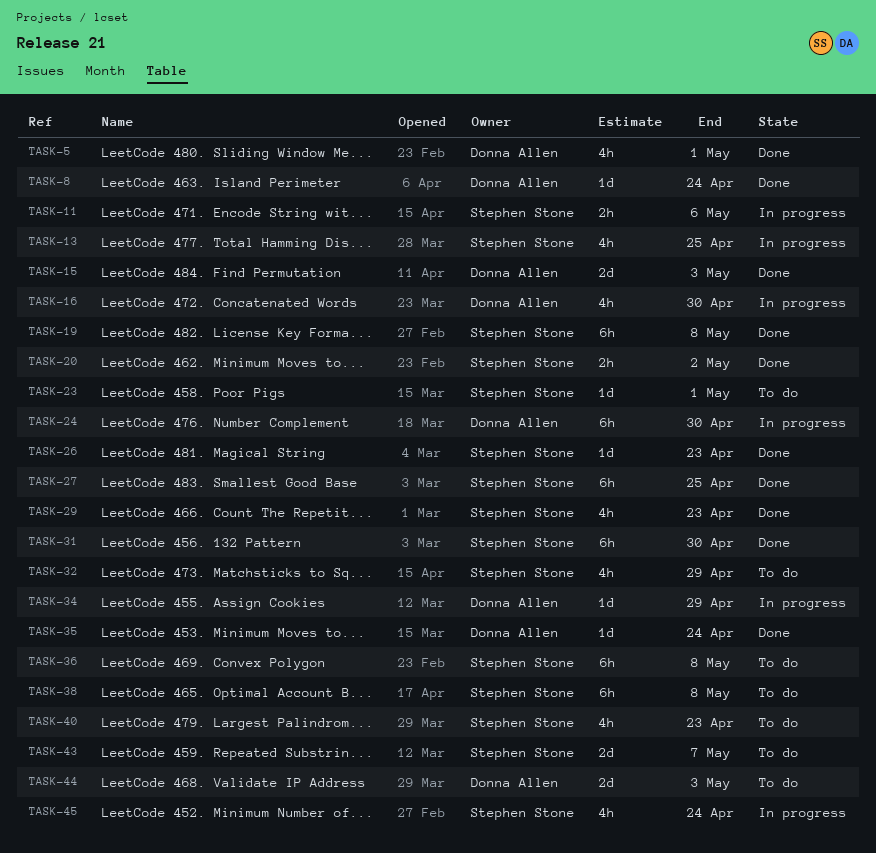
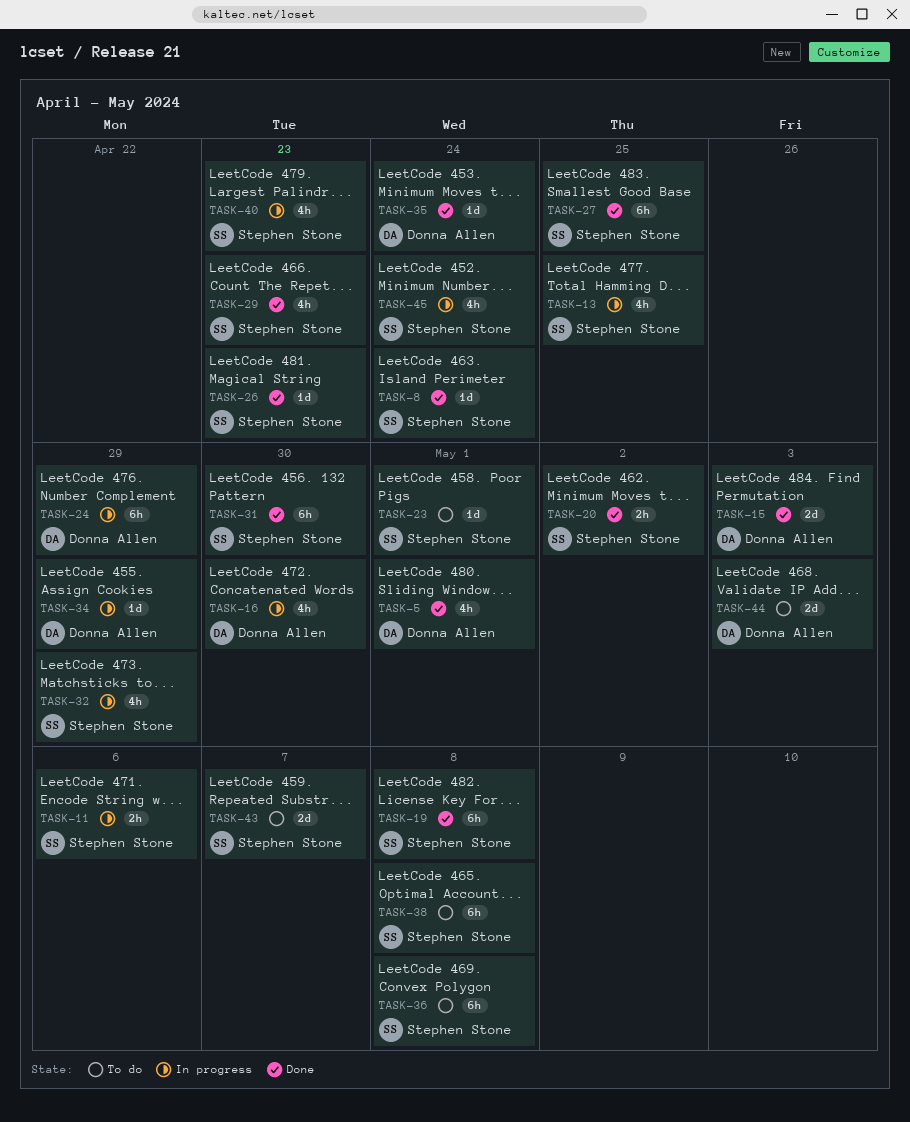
TASK-8, owner: Donna Allen -> Stephen Stone
TASK-24, due: Apr 30 -> Apr 29
TASK-32, status: To do -> In progress
TASK-40, status: To do -> In progress

